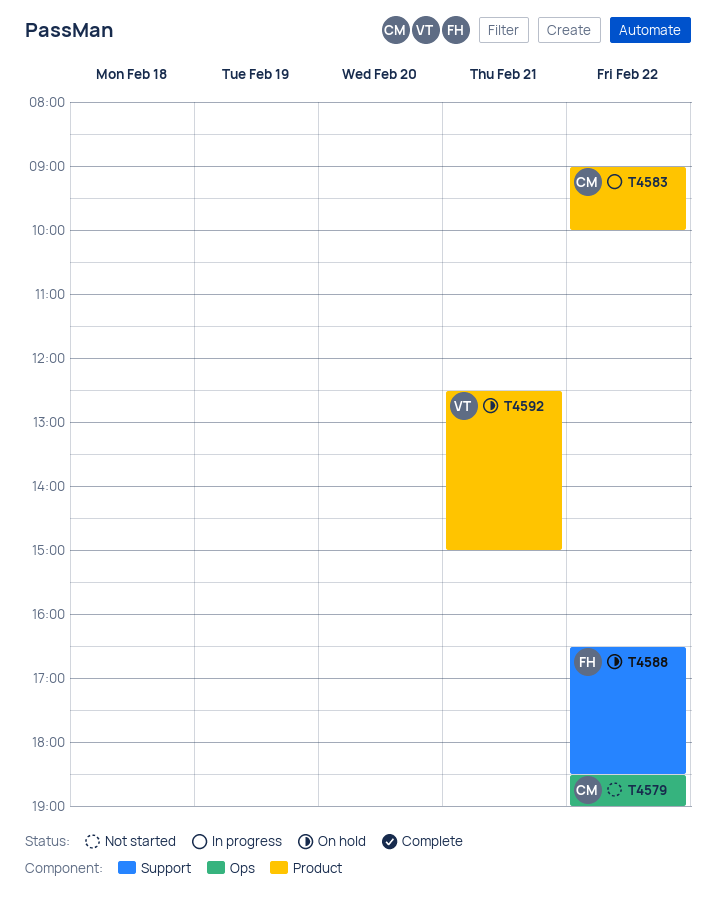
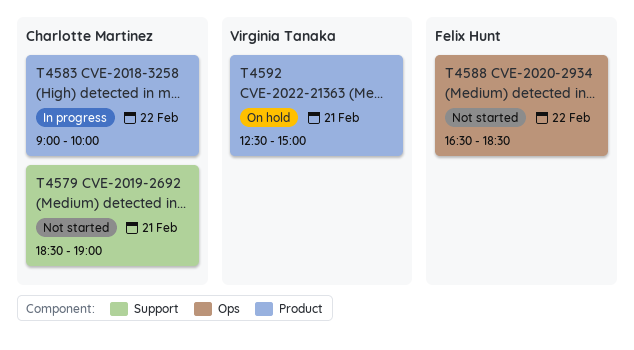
T4579, label: Ops -> Support
T4579, day: Feb 22 -> Feb 21
T4588, status: On hold -> Not started
T4588, label: Support -> Ops

